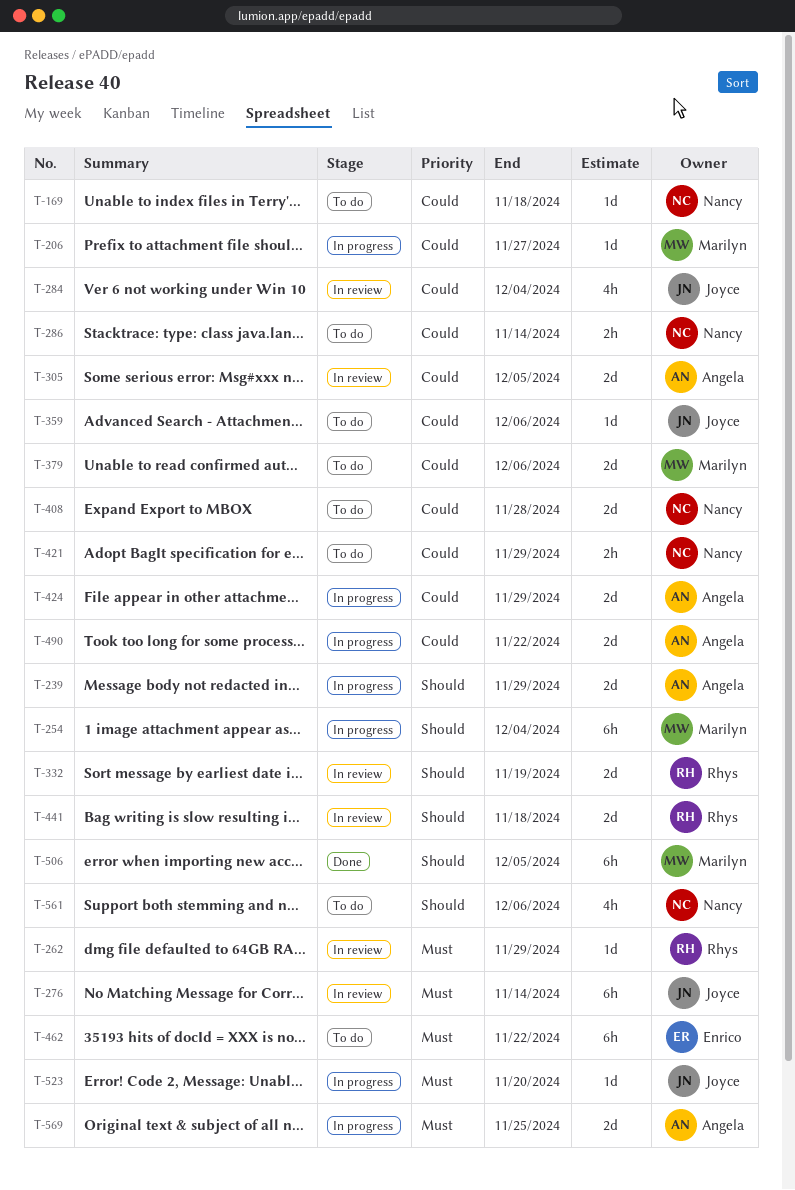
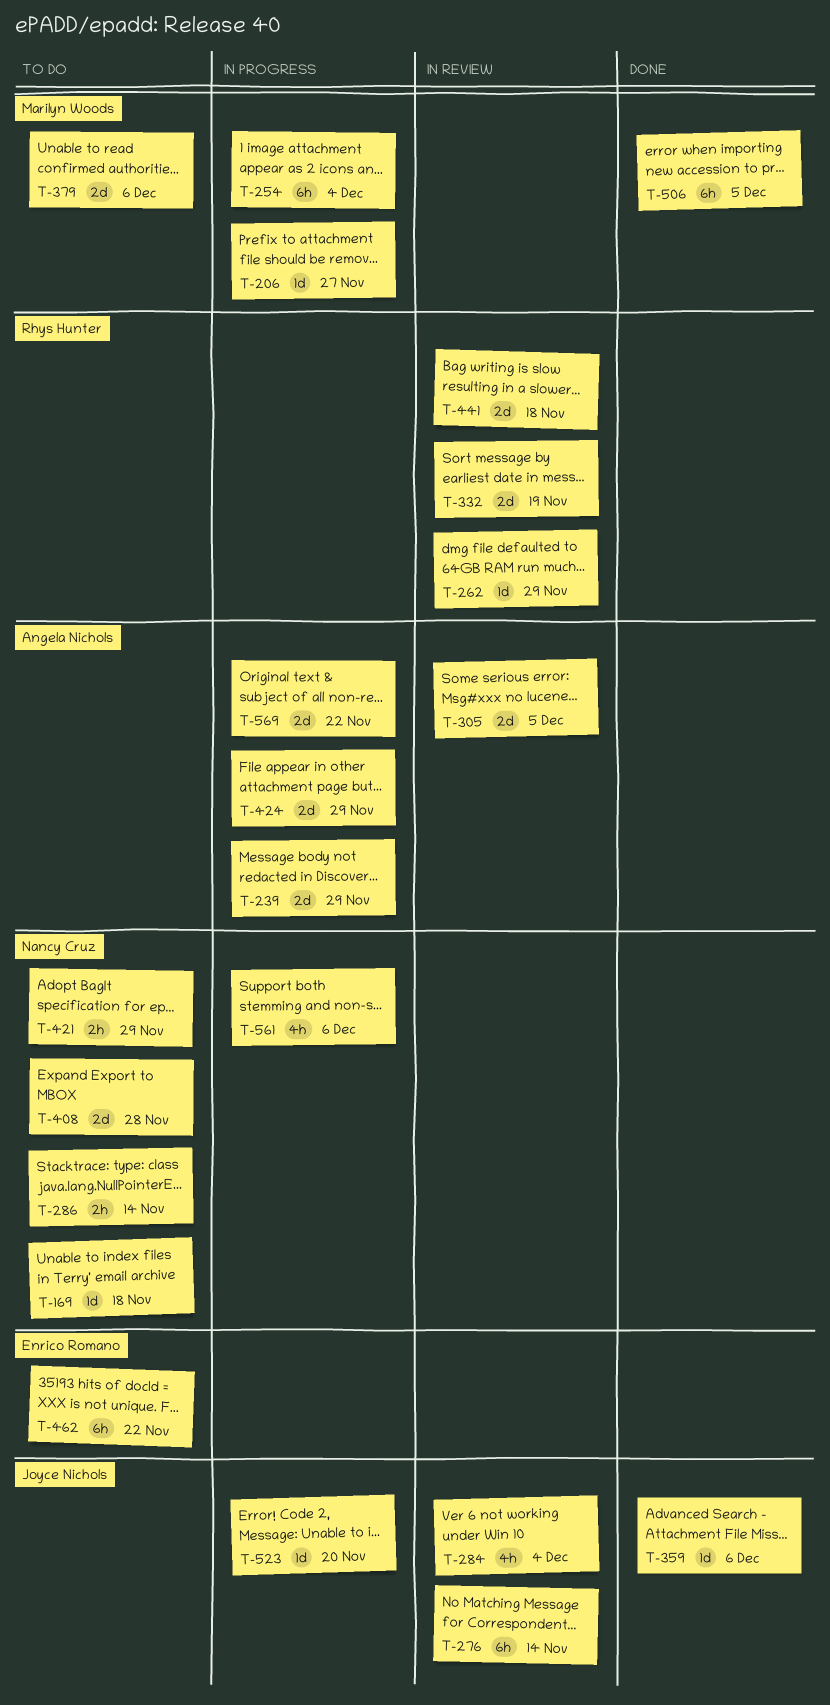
T-359, status: To do -> Done
T-490: present -> none
T-561, status: To do -> In progress
T-569, due: Nov 25 -> Nov 22

